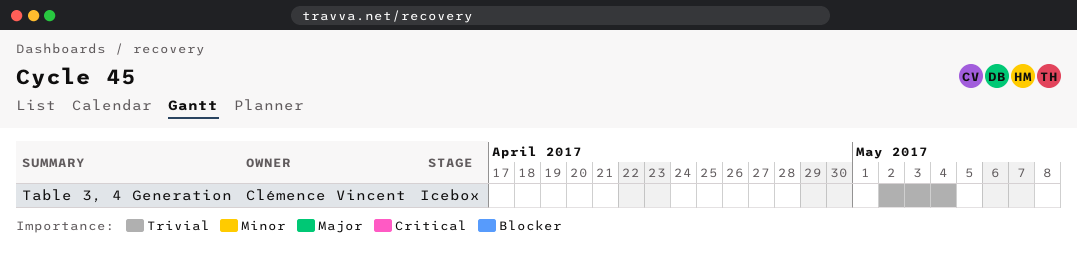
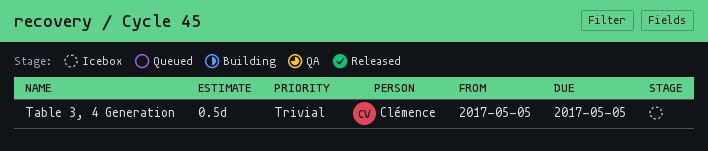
Table 3, 4 Generation, start: May 2 -> May 5
Table 3, 4 Generation, due: May 4 -> May 5

